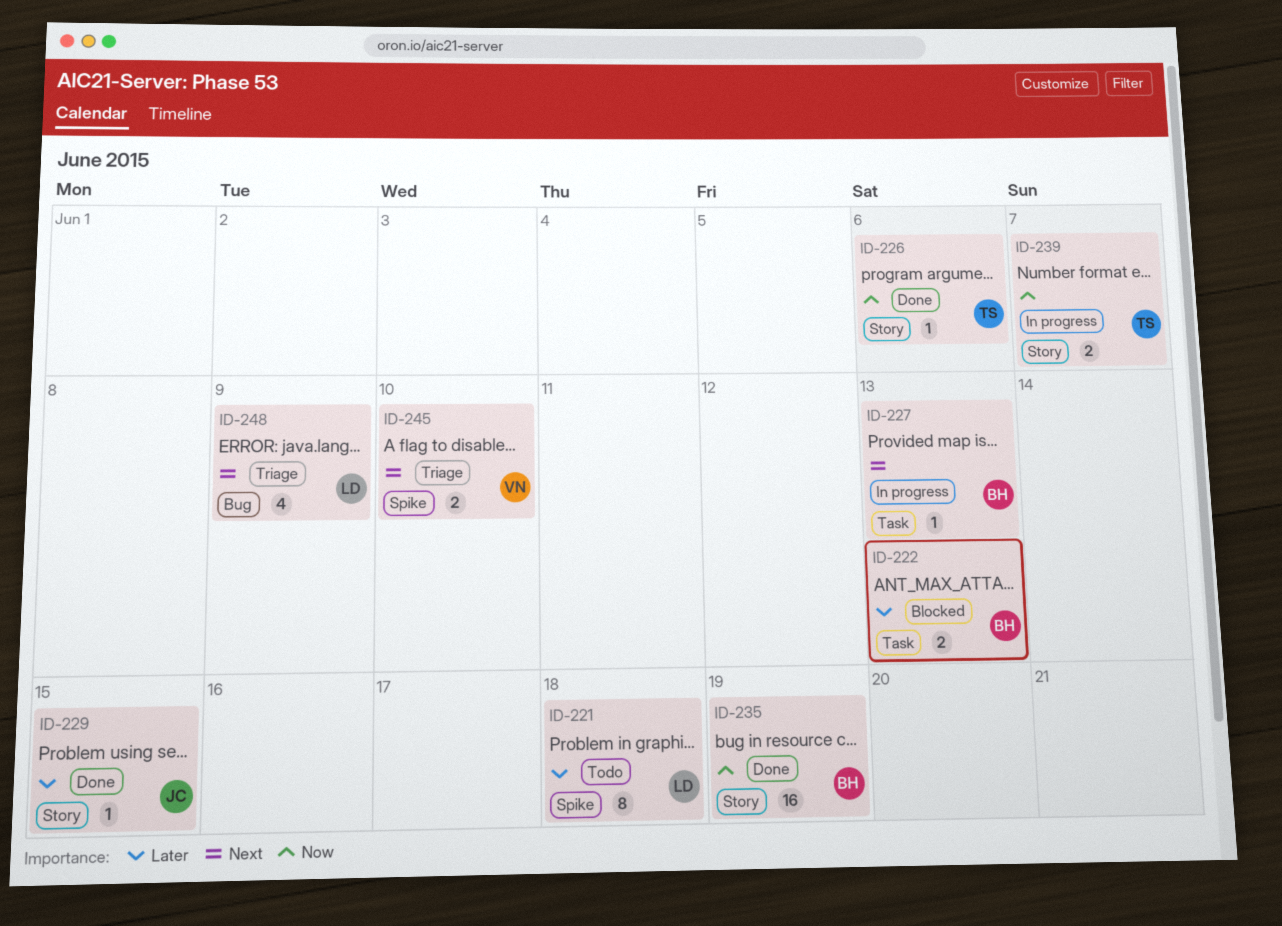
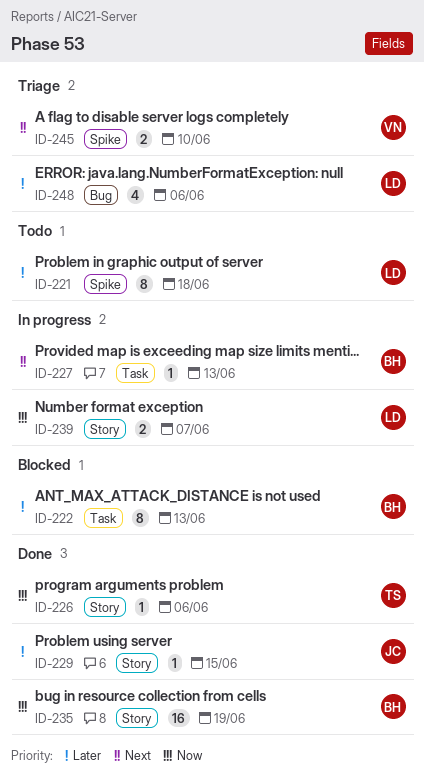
ID-222, estimate: 2 -> 8
ID-239, owner: TS -> LD
ID-248, priority: Next -> Later
ID-248, due: Jun 9 -> Jun 6

